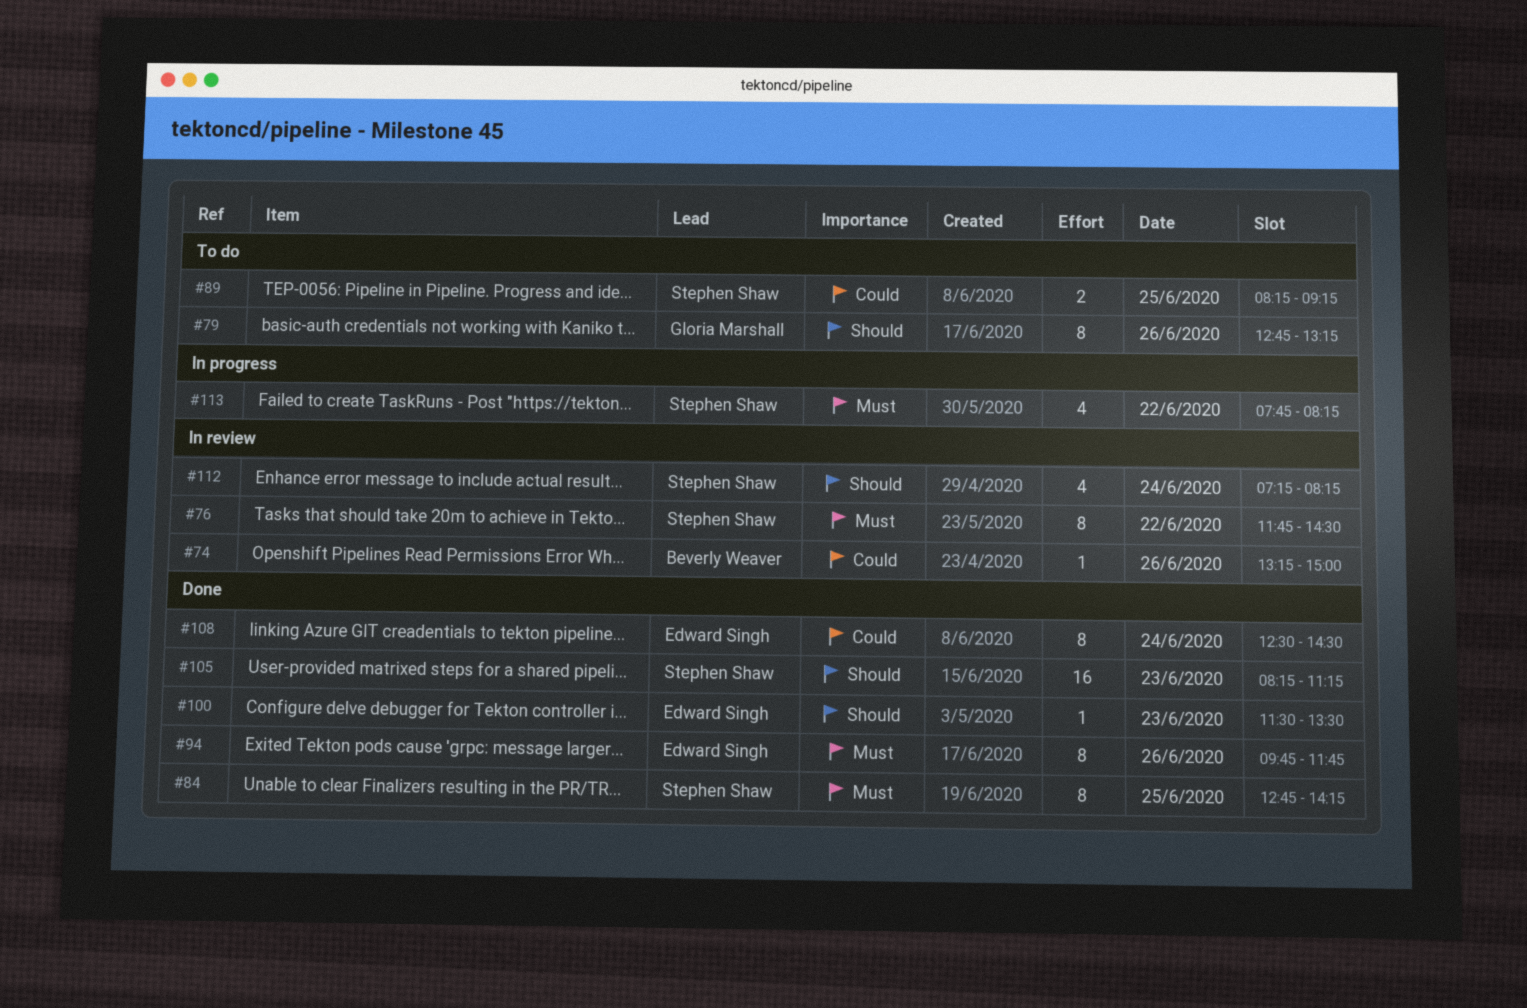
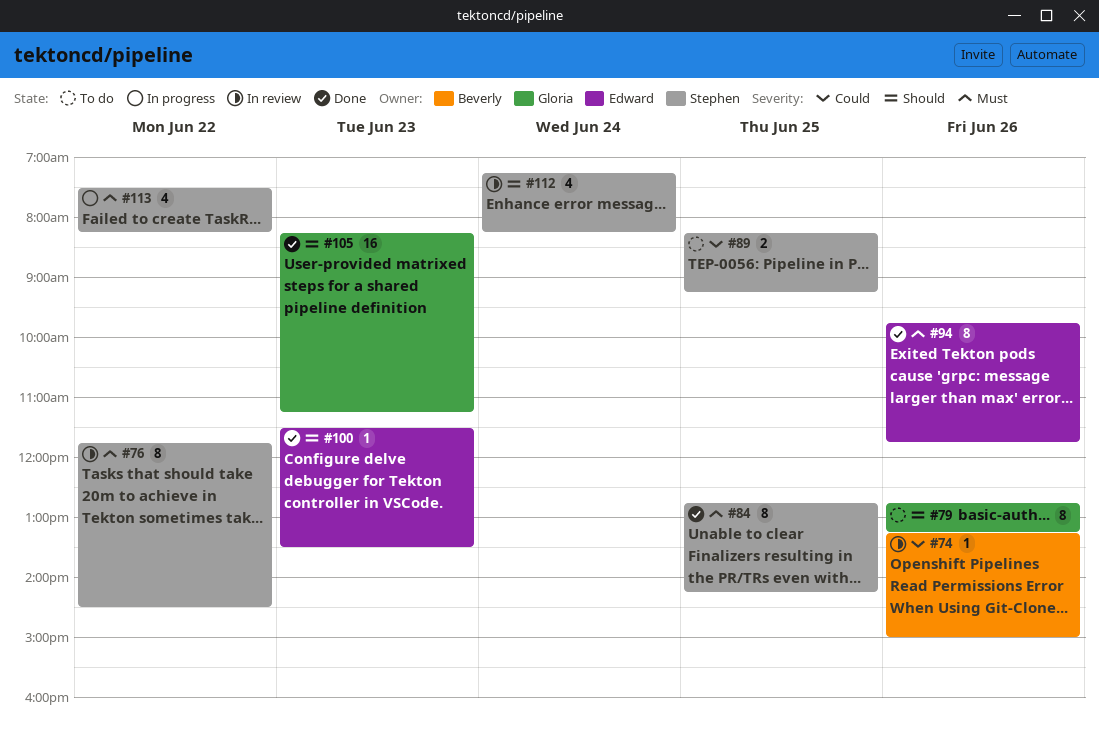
#105, owner: Stephen Shaw -> Gloria Marshall
#108: present -> none
#113, begins: 07:45 -> 07:30

